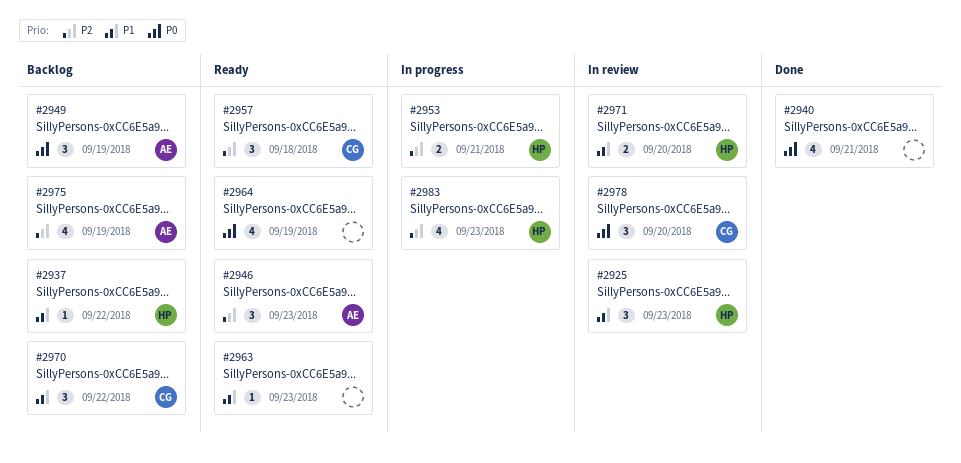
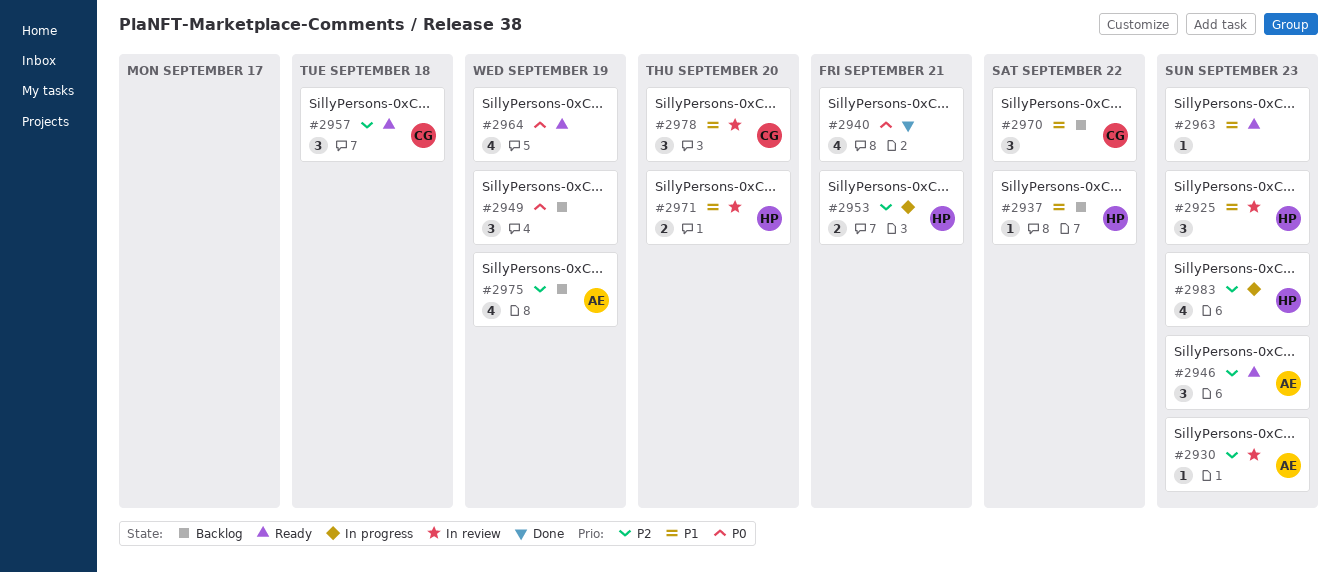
#2930: none -> present
#2949, owner: AE -> none
#2978, priority: P0 -> P1

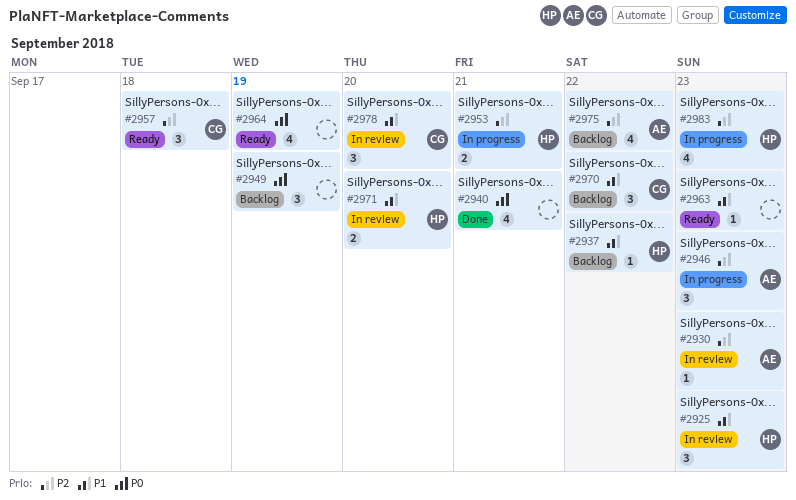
#2946, status: Ready -> In progress
#2975, due: Sep 19 -> Sep 22

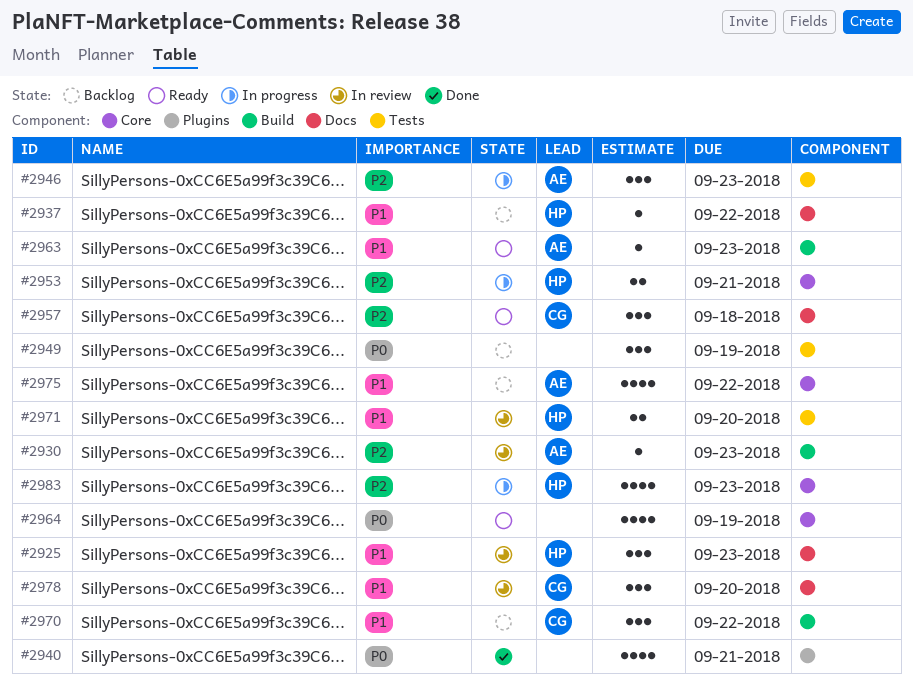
#2963, owner: none -> AE
#2975, priority: P2 -> P1

